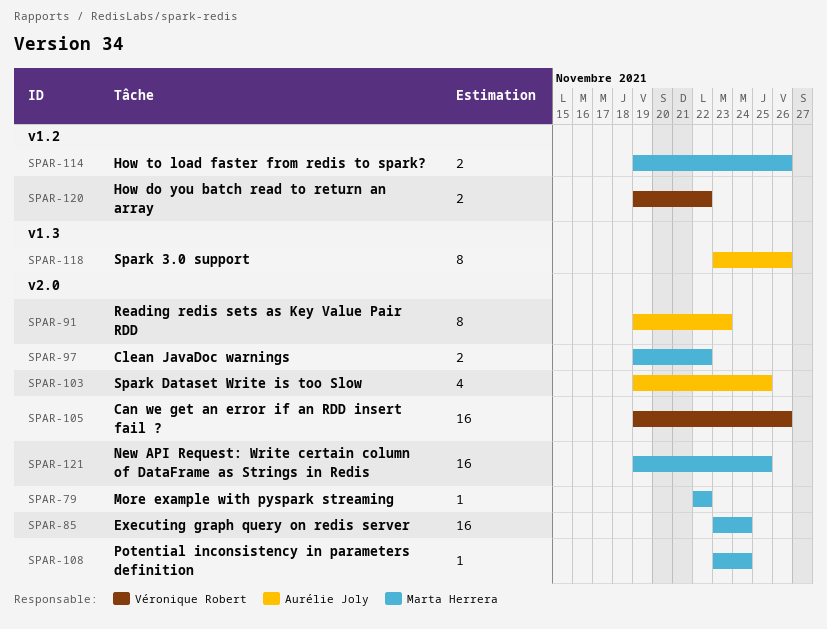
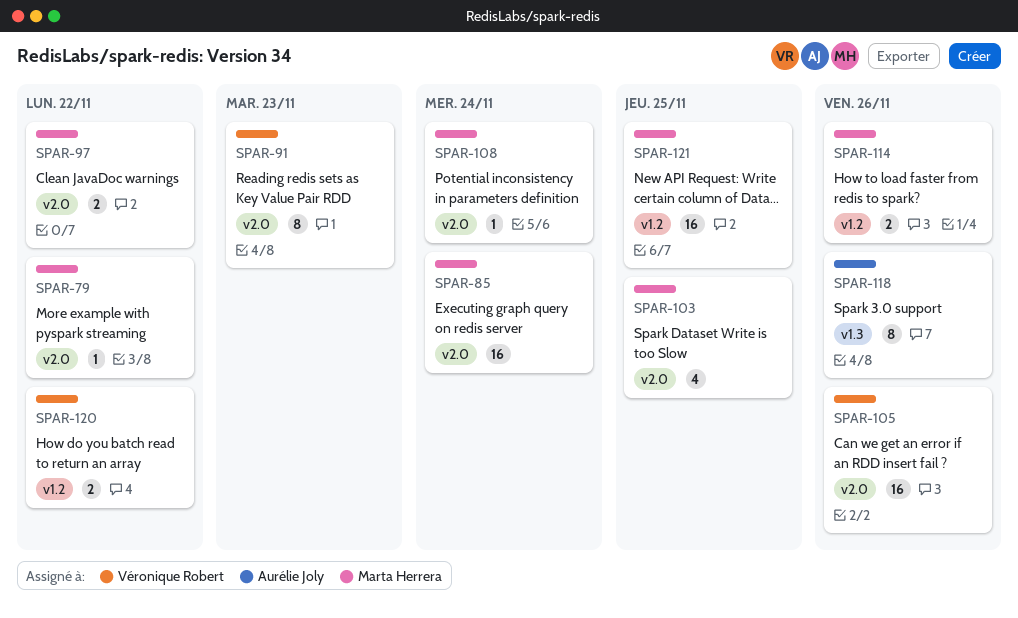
SPAR-91, owner: Aurélie Joly -> Véronique Robert
SPAR-103, owner: Aurélie Joly -> Marta Herrera
SPAR-121, label: v2.0 -> v1.2

